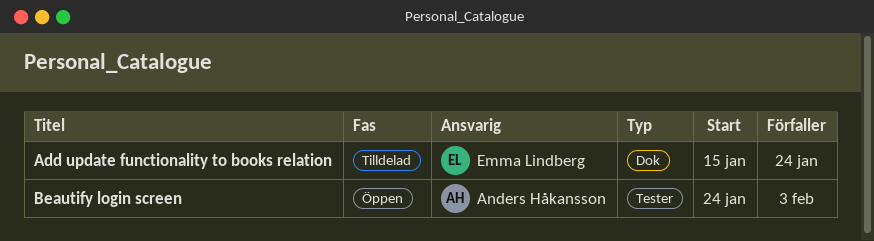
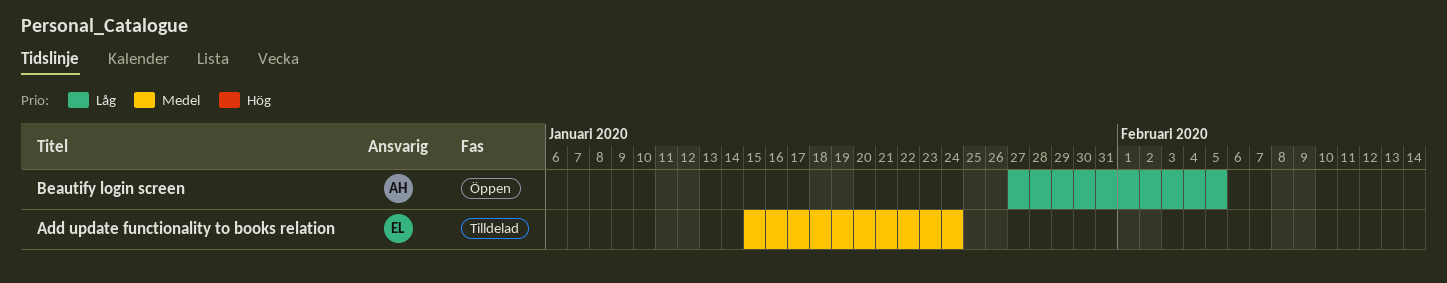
Beautify login screen, start: Jan 24 -> Jan 27
Beautify login screen, due: Feb 3 -> Feb 5

